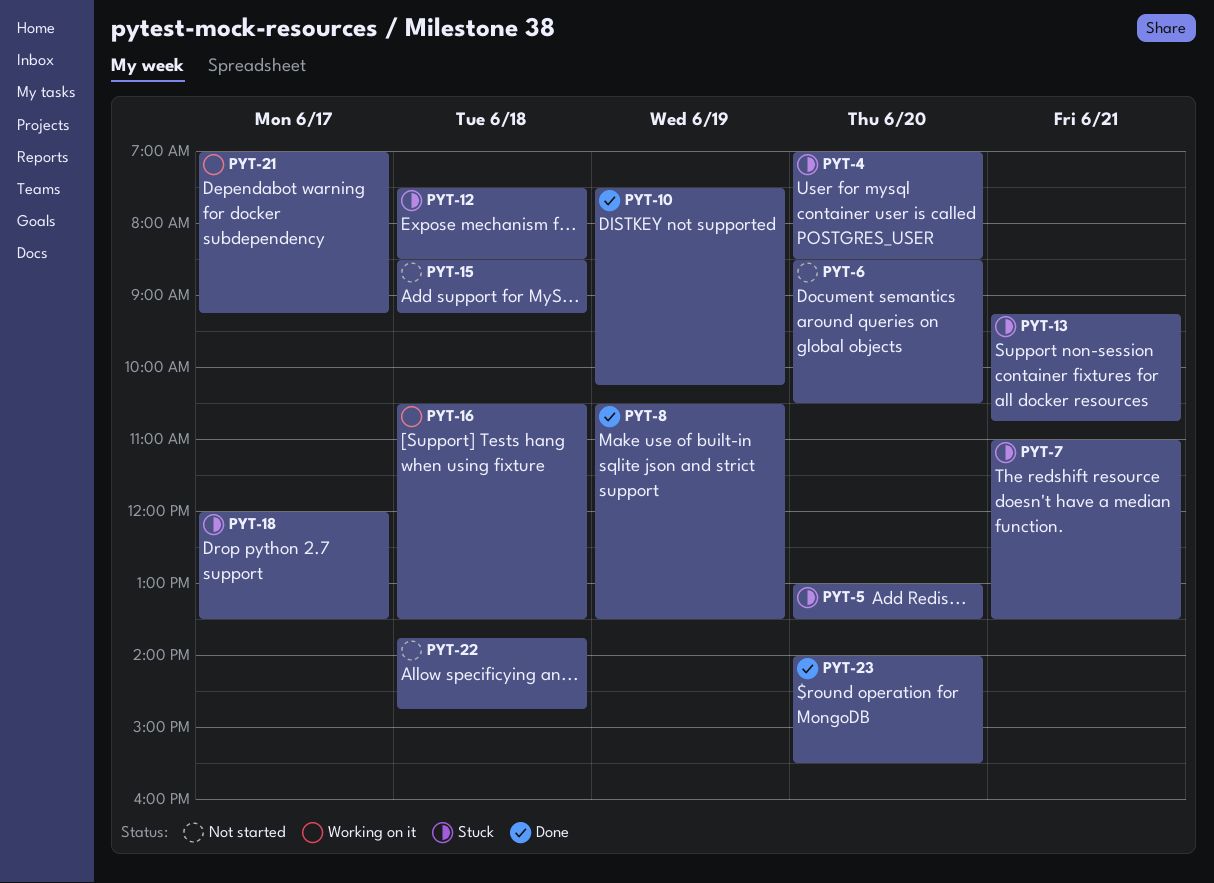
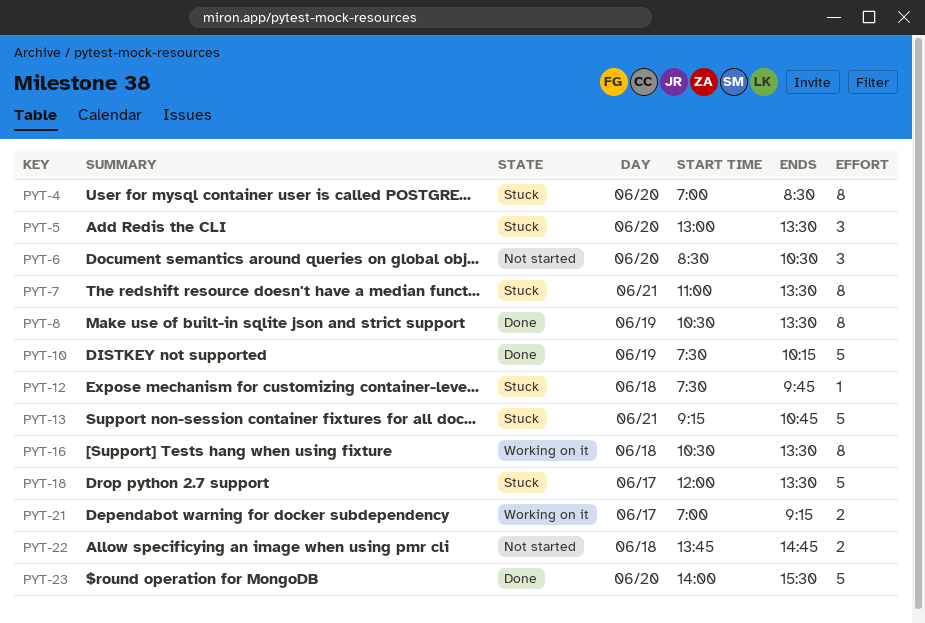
PYT-12, ends: 08:30 -> 09:45
PYT-15: present -> none

